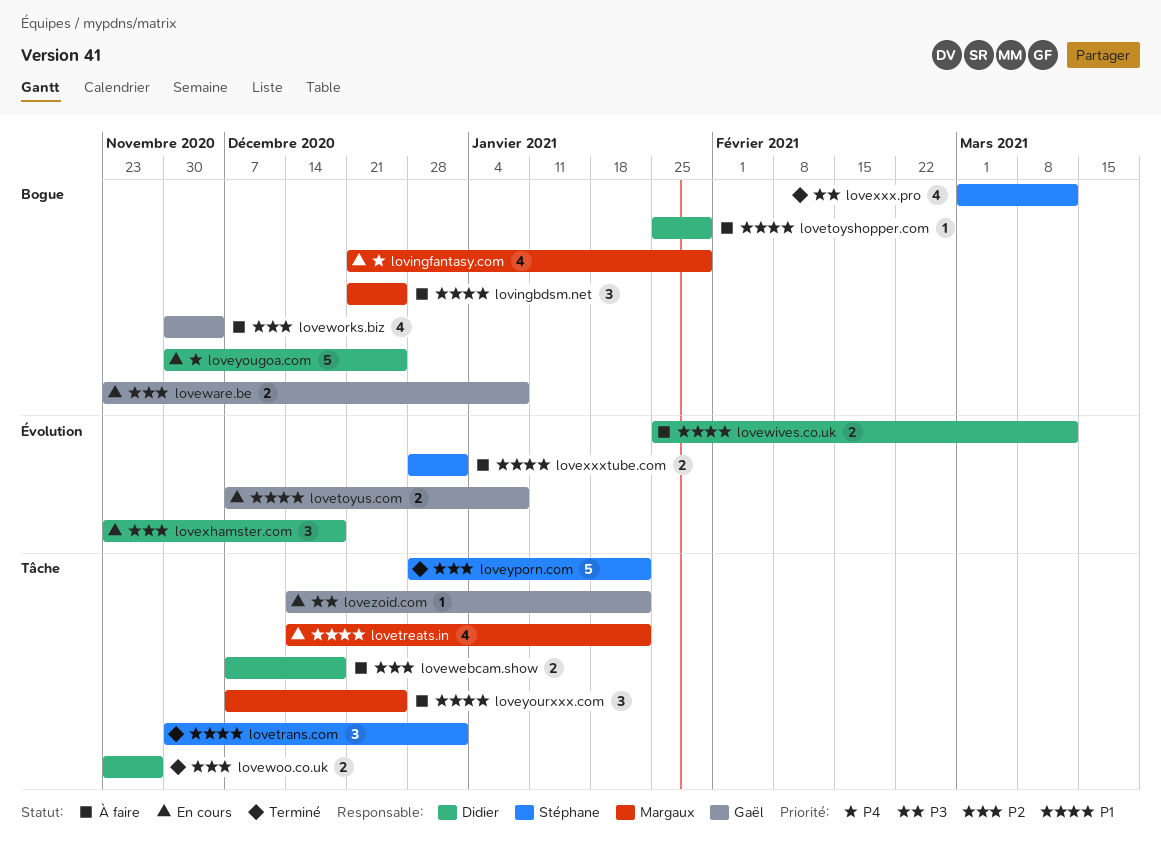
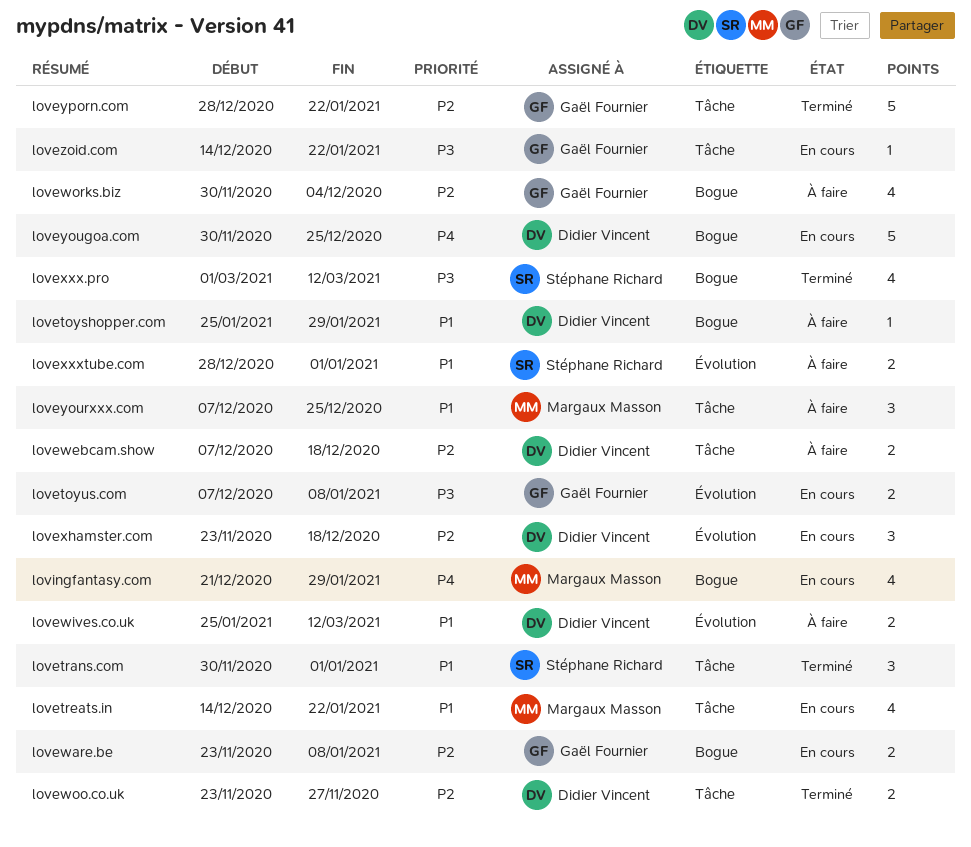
lovetoyus.com, priority: P1 -> P3
loveyporn.com, owner: Stéphane Richard -> Gaël Fournier
lovingbdsm.net: present -> none

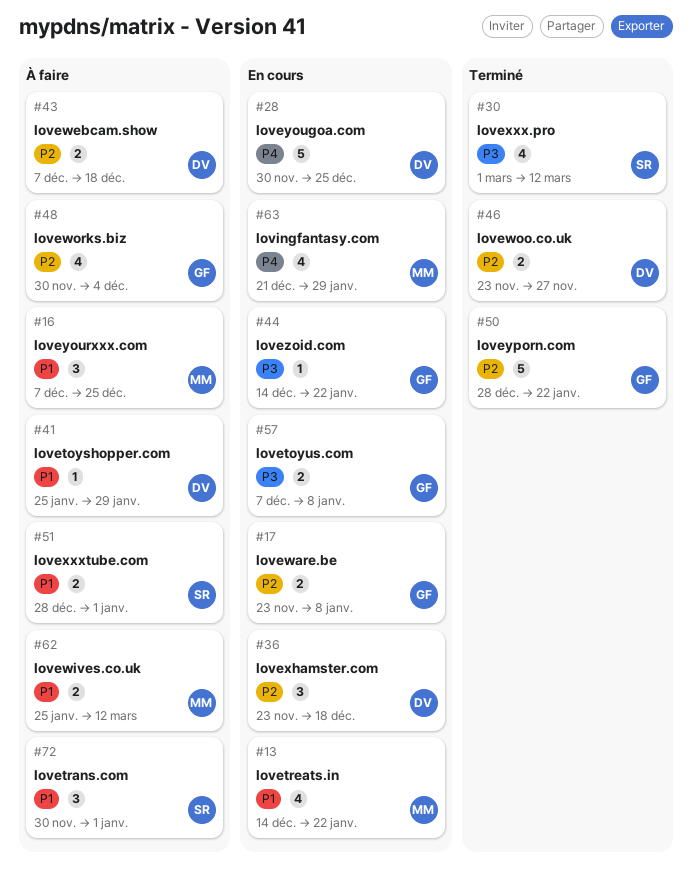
lovetrans.com, status: Terminé -> À faire
lovewives.co.uk, owner: Didier Vincent -> Margaux Masson

